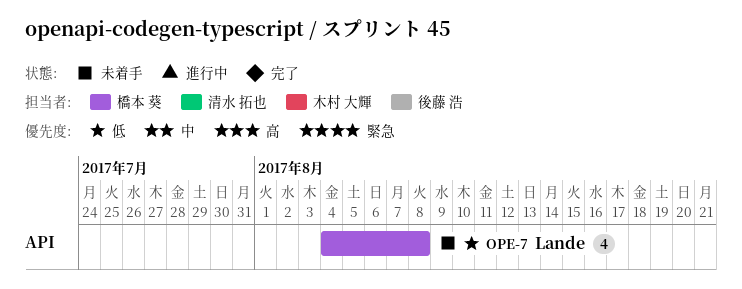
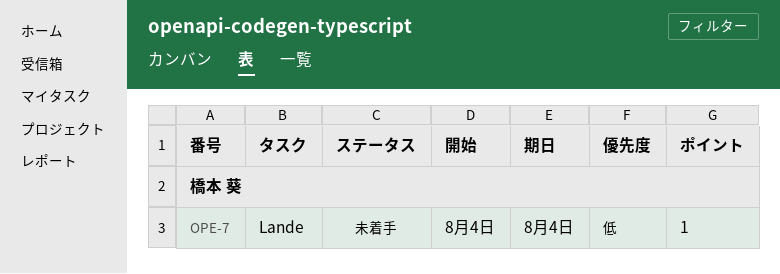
OPE-7, estimate: 4 -> 1
OPE-7, due: Aug 8 -> Aug 4

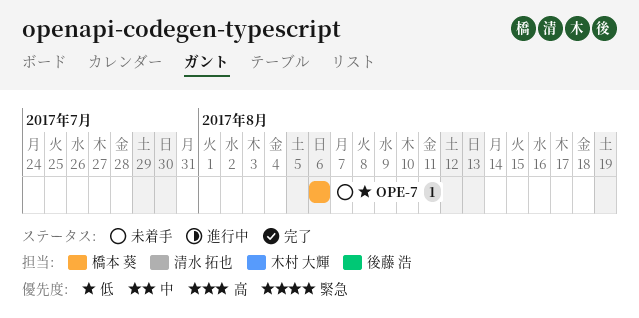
OPE-7, start: Aug 4 -> Aug 6
OPE-7, due: Aug 4 -> Aug 6

